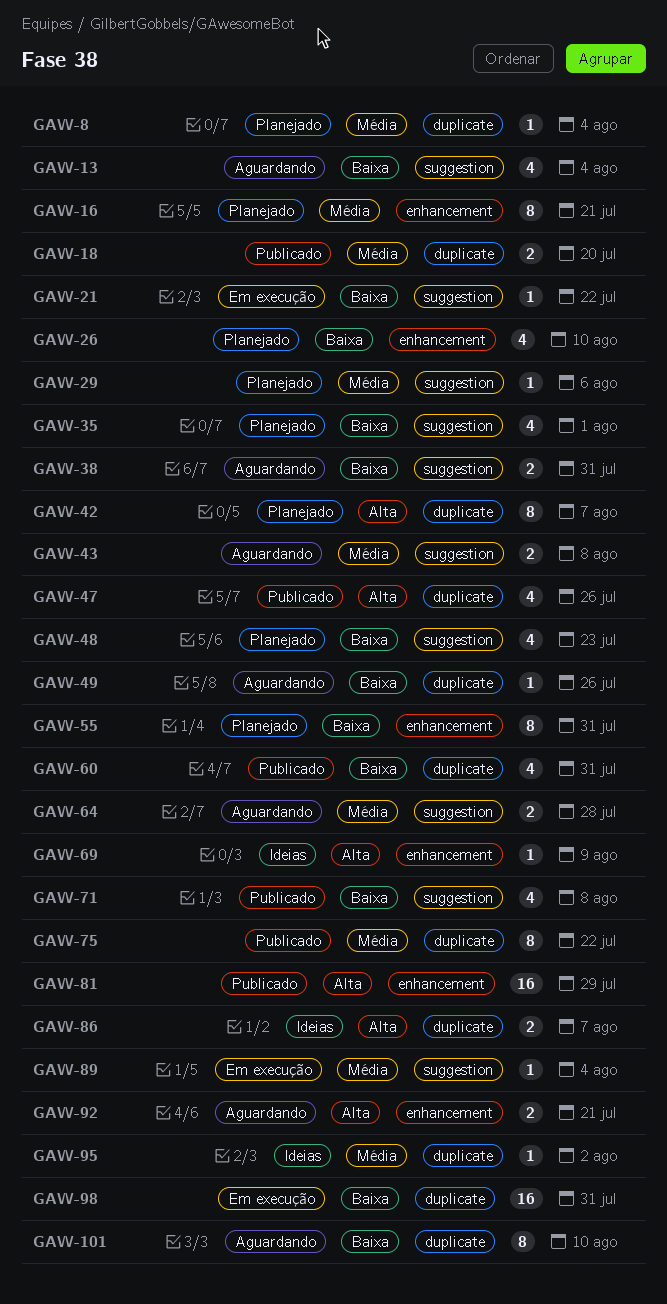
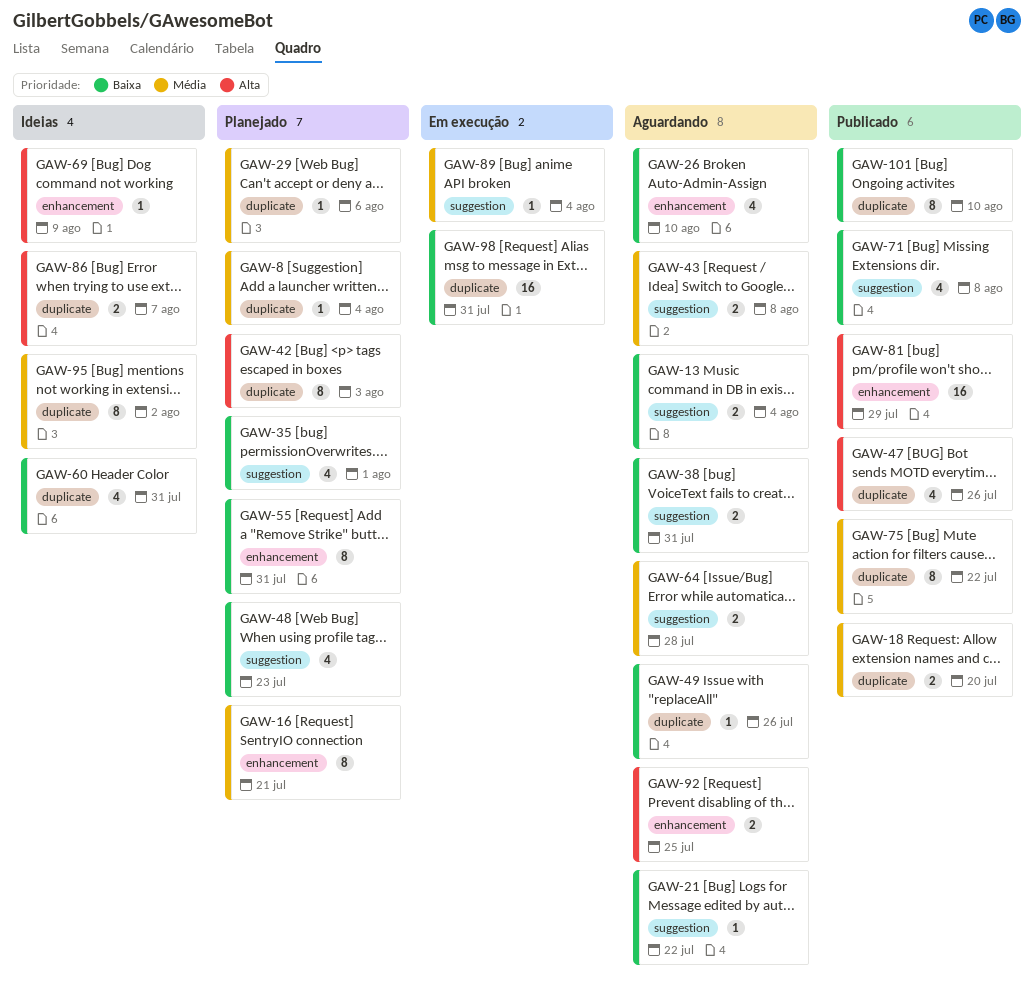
GAW-13, estimate: 4 -> 2
GAW-21, status: Em execução -> Aguardando
GAW-26, status: Planejado -> Aguardando
GAW-29, label: suggestion -> duplicate
GAW-42, due: Aug 7 -> Aug 3
GAW-60, status: Publicado -> Ideias
GAW-92, due: Jul 21 -> Jul 25
GAW-95, estimate: 1 -> 8
GAW-101, status: Aguardando -> Publicado

